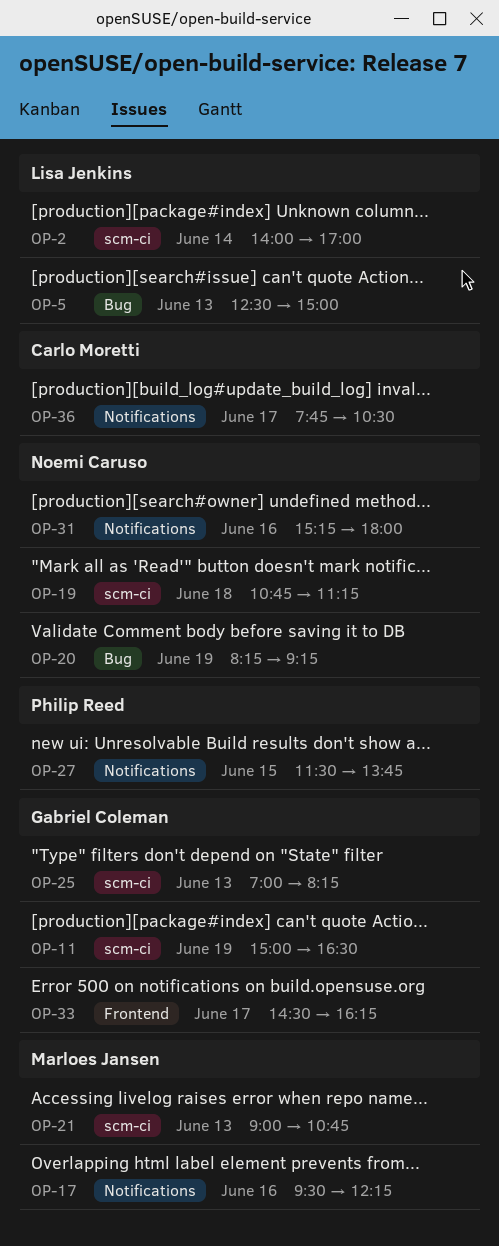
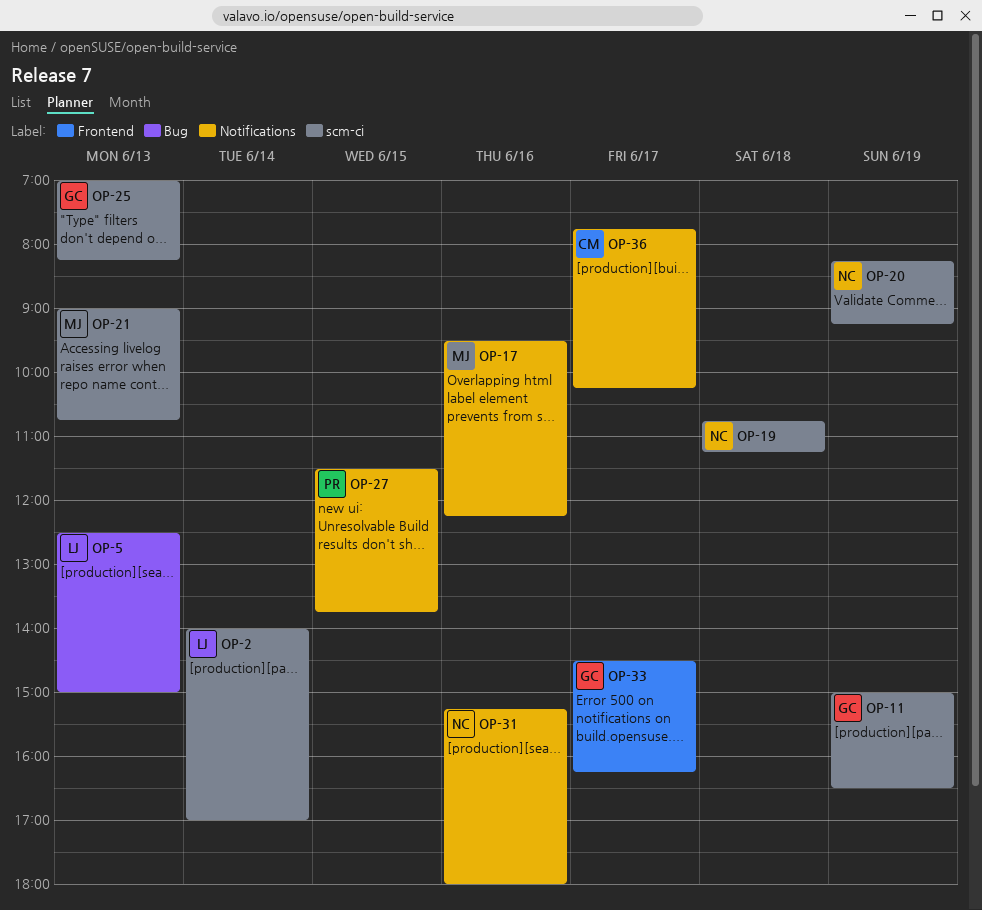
OP-20, label: Bug -> scm-ci
OP-36, ends: 10:30 -> 10:15

